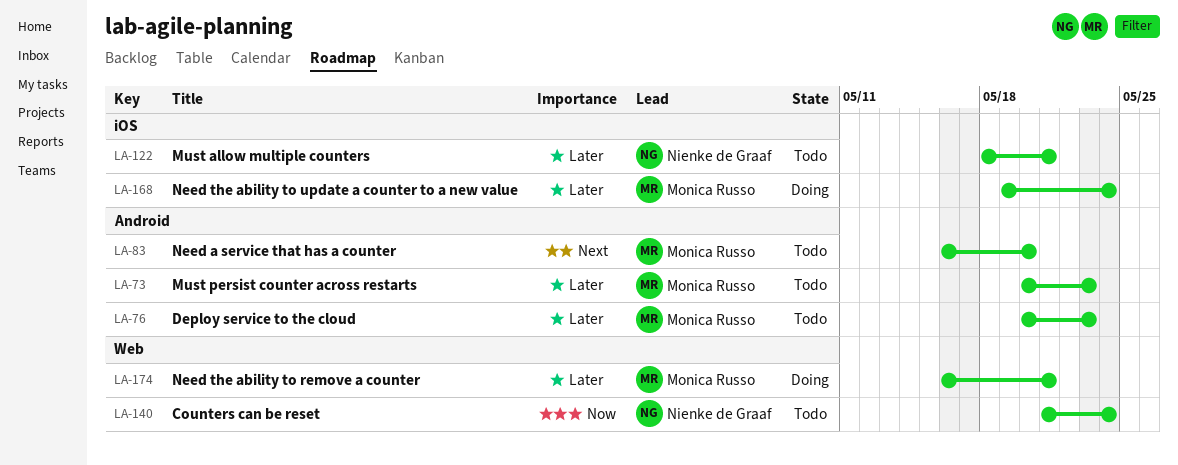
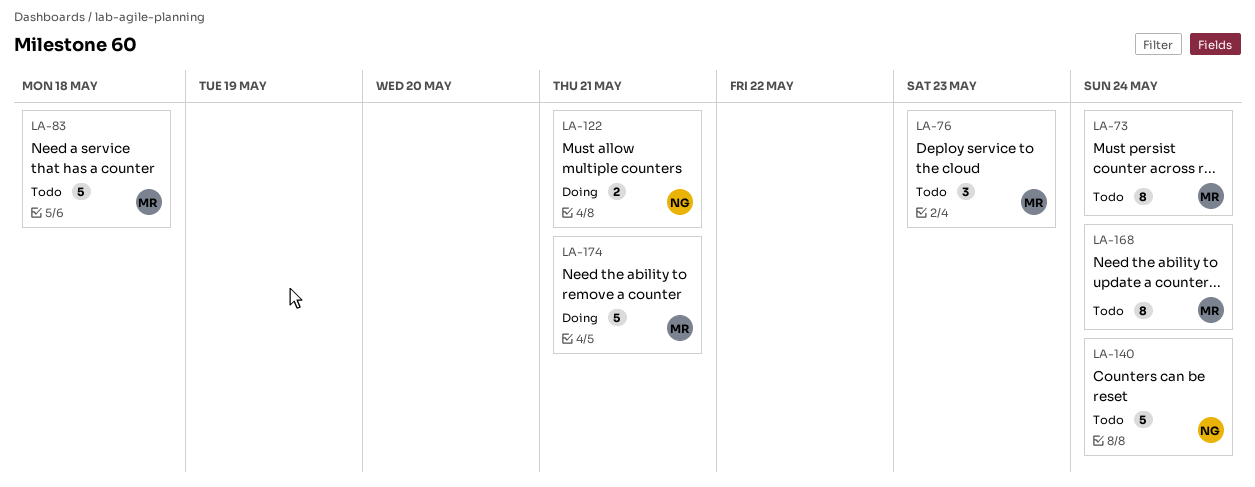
LA-73, due: May 23 -> May 24
LA-83, due: May 20 -> May 18
LA-122, status: Todo -> Doing
LA-168, status: Doing -> Todo

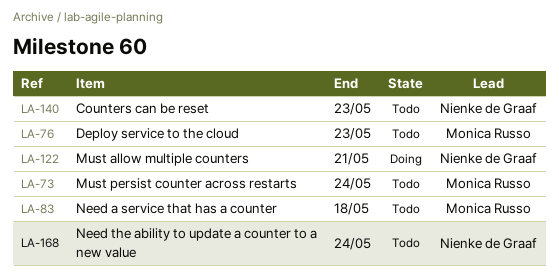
LA-140, due: May 24 -> May 23
LA-168, owner: Monica Russo -> Nienke de Graaf
LA-174: present -> none

